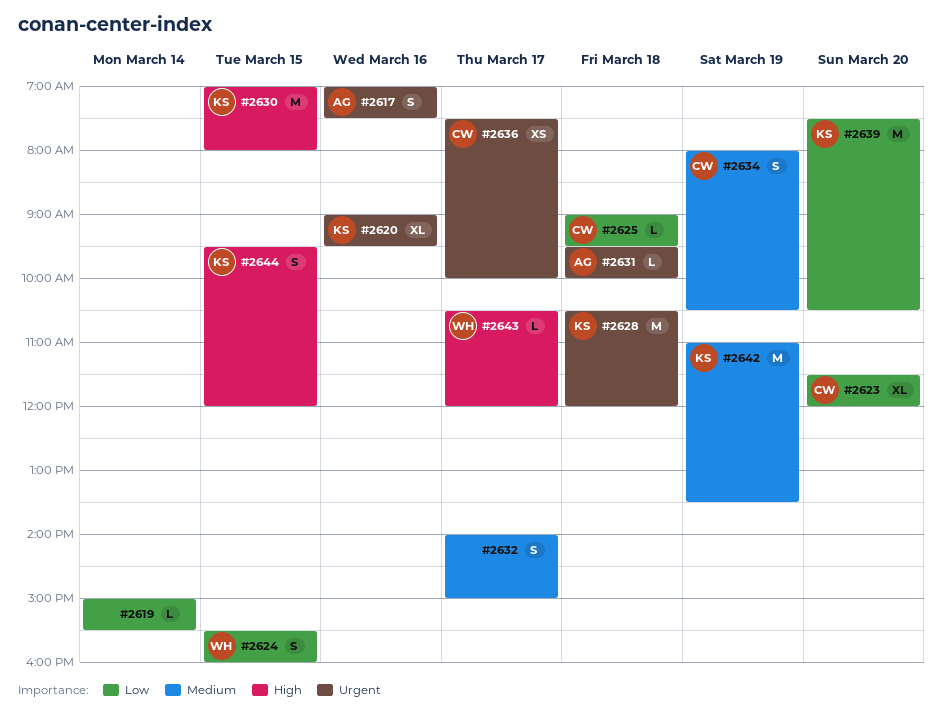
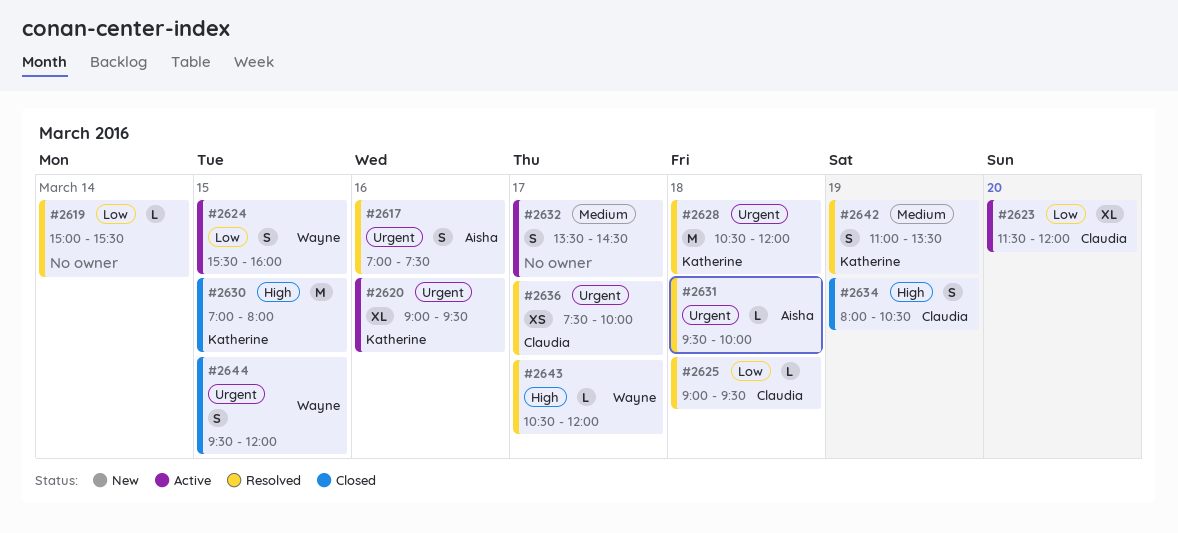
#2632, begins: 14:00 -> 13:30
#2632, ends: 15:00 -> 14:30
#2634, priority: Medium -> High
#2639: present -> none
#2642, estimate: M -> S
#2644, owner: Katherine -> Wayne
#2644, priority: High -> Urgent

